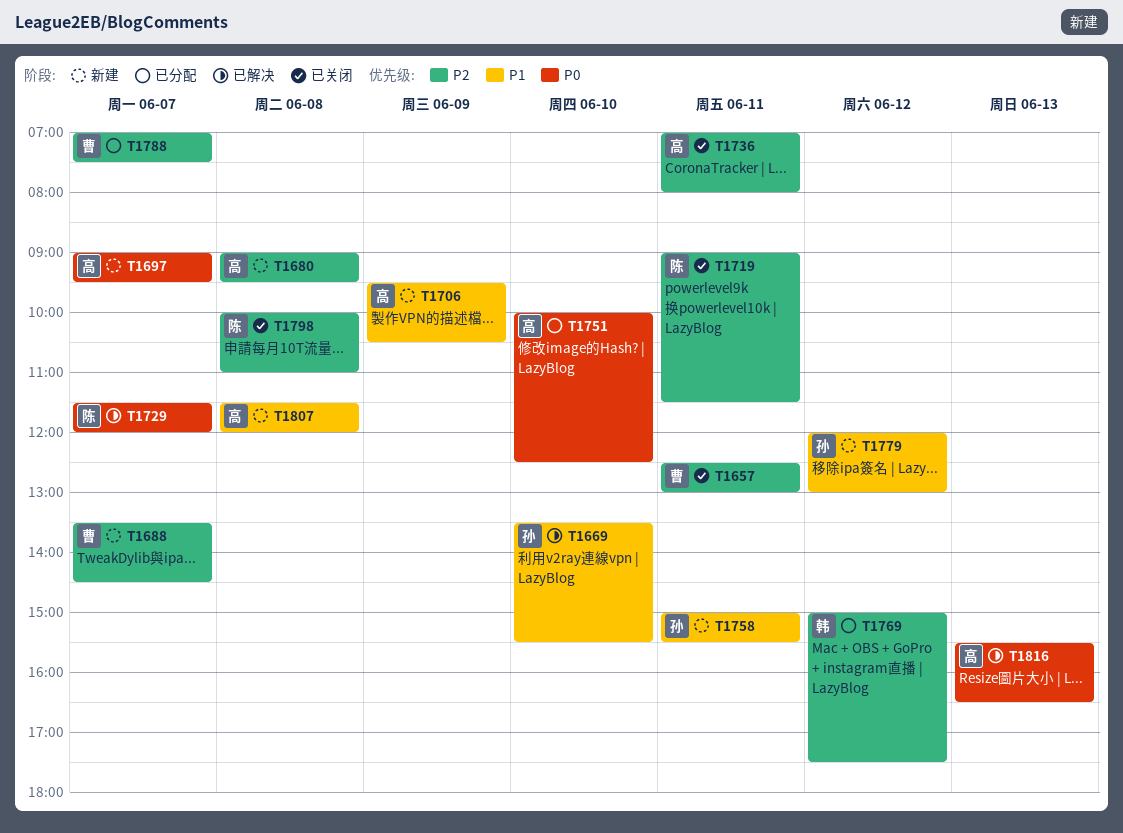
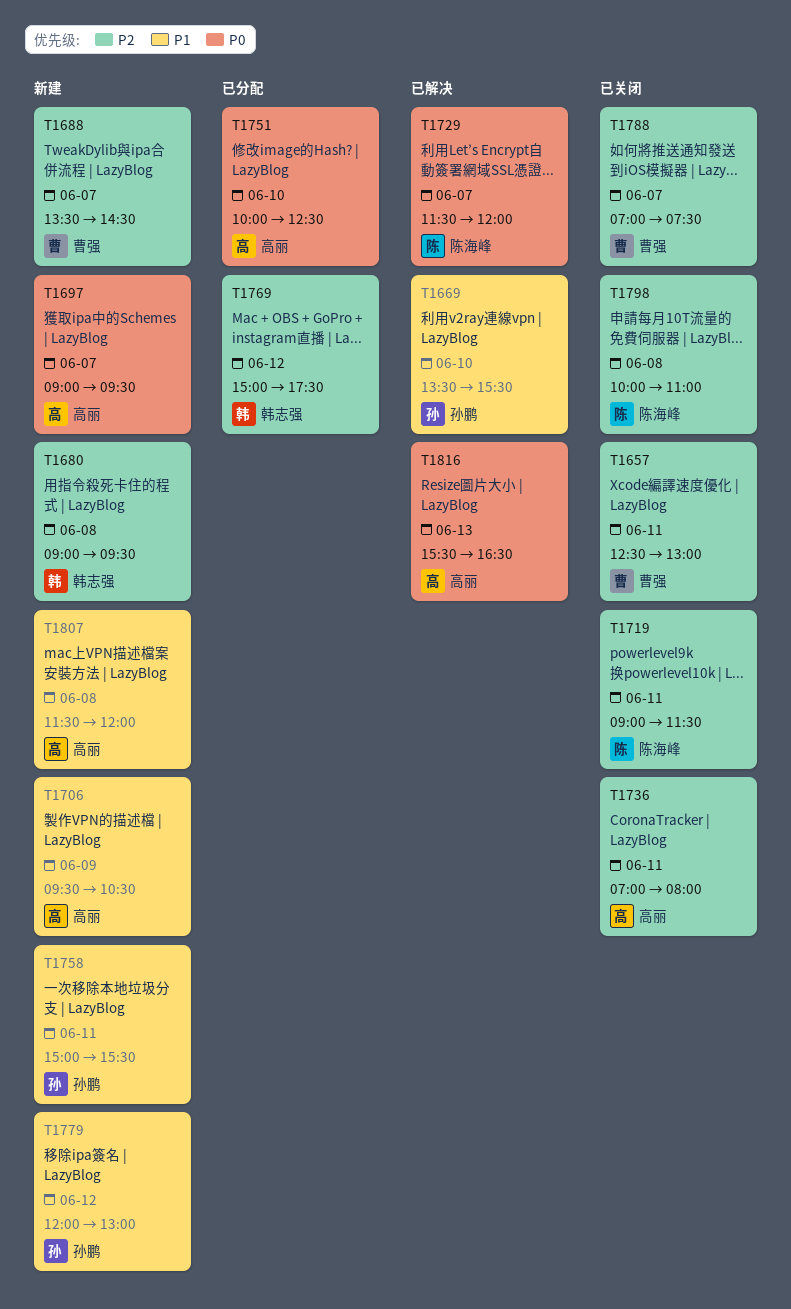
T1680, owner: 高丽 -> 韩志强
T1788, status: 已分配 -> 已关闭

